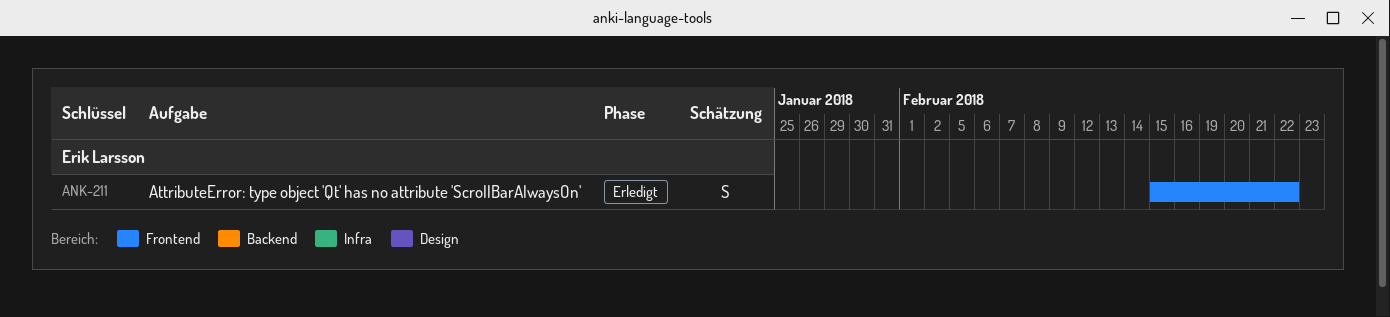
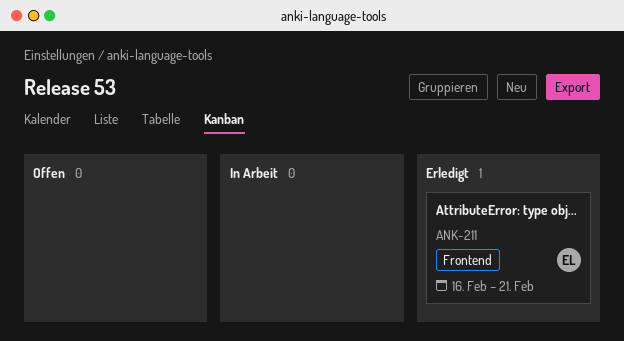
ANK-211, start: Feb 15 -> Feb 16
ANK-211, due: Feb 22 -> Feb 21

